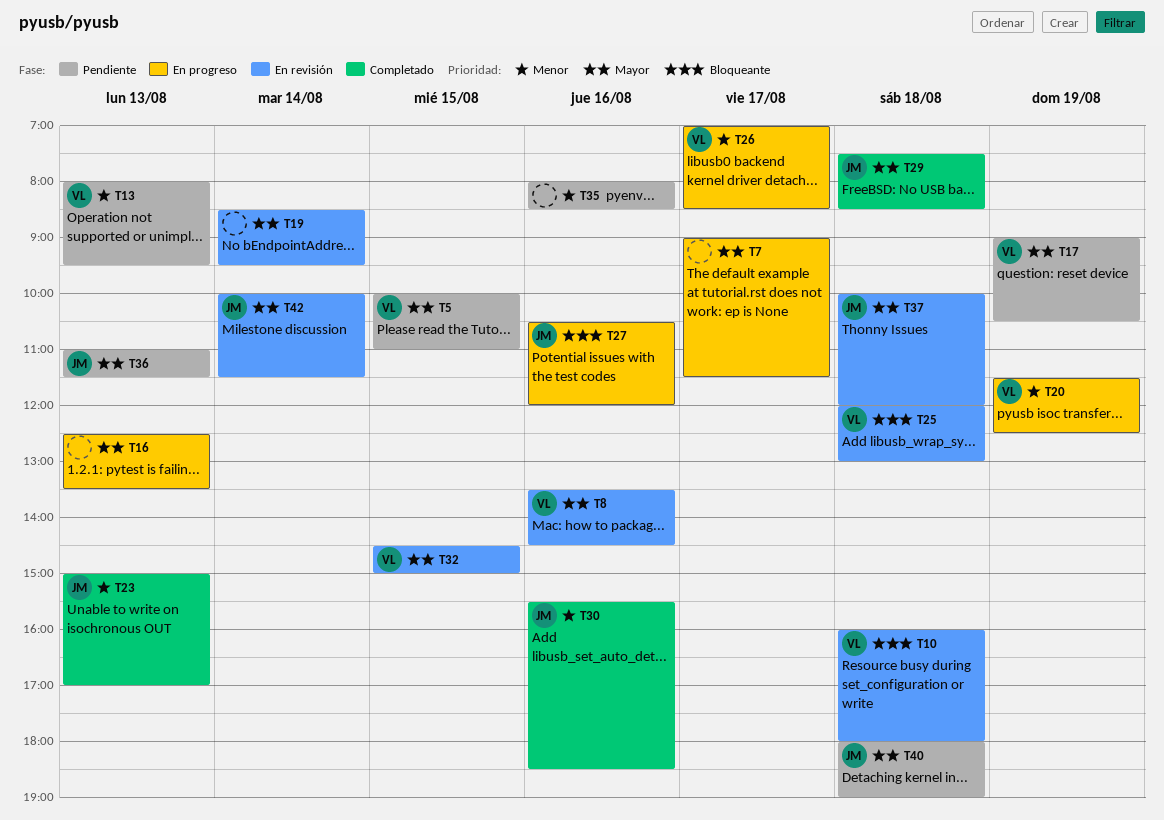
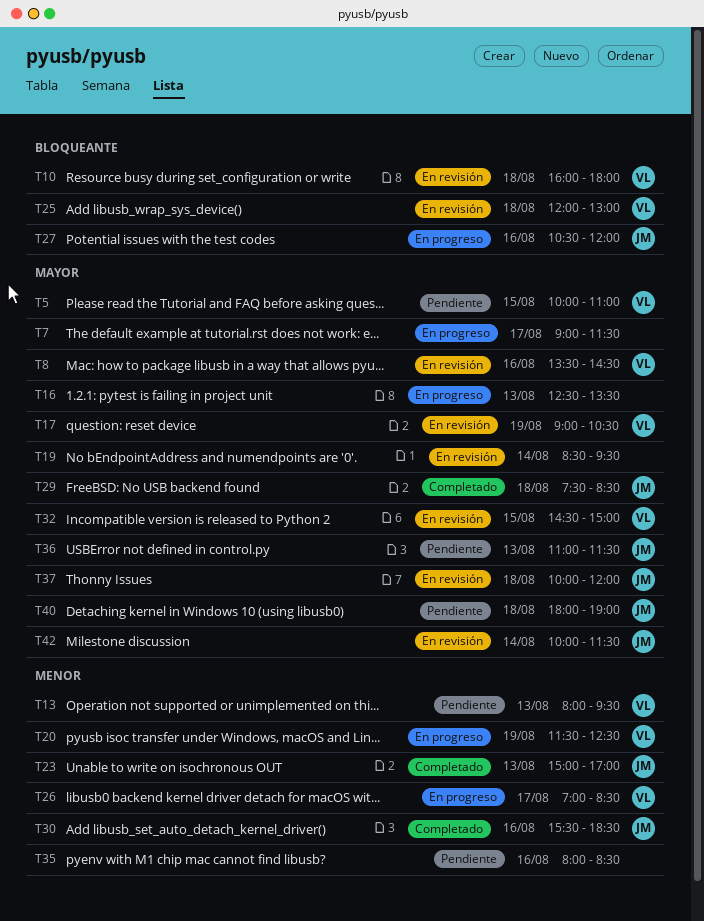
T17, status: Pendiente -> En revisión

